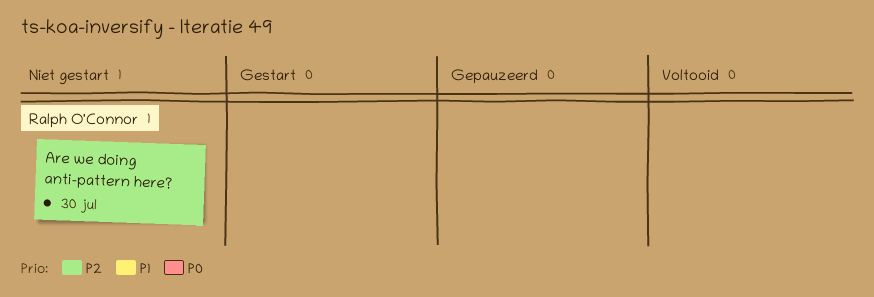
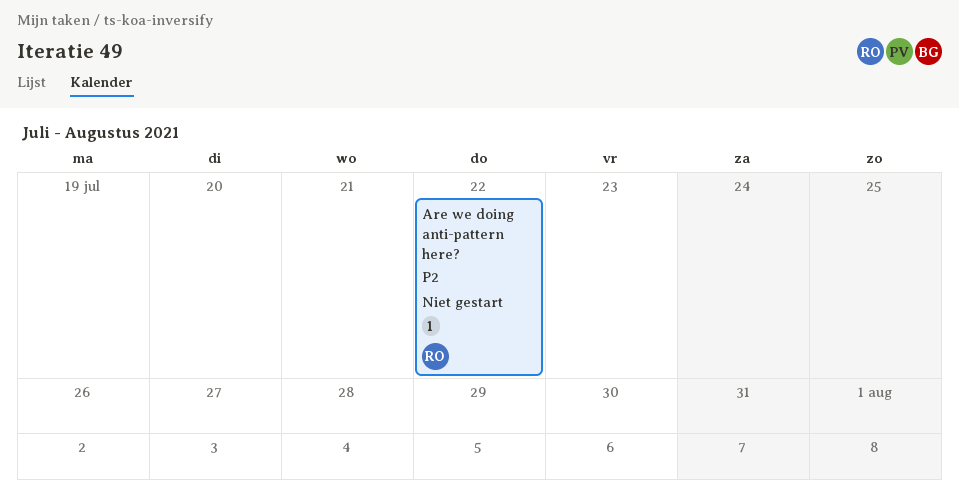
Are we doing anti-pattern here?, due: Jul 30 -> Jul 22

